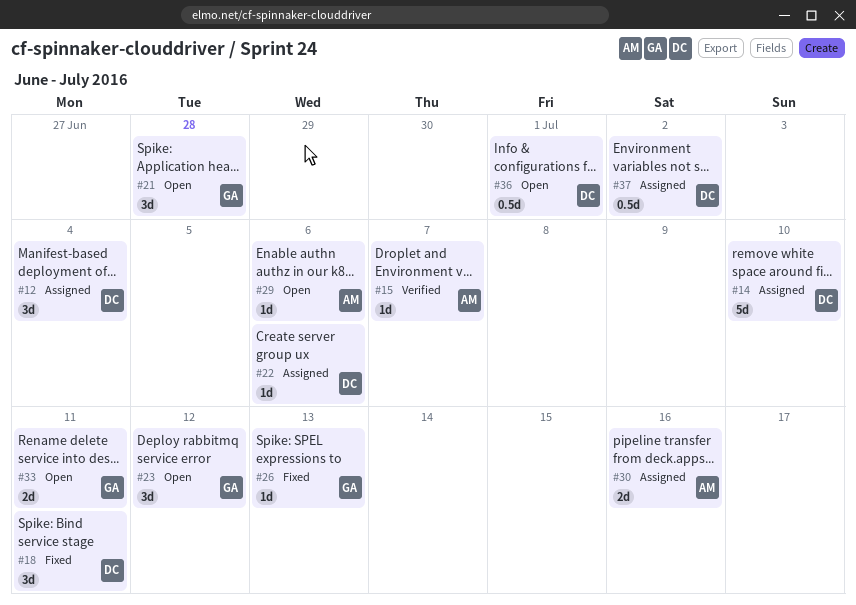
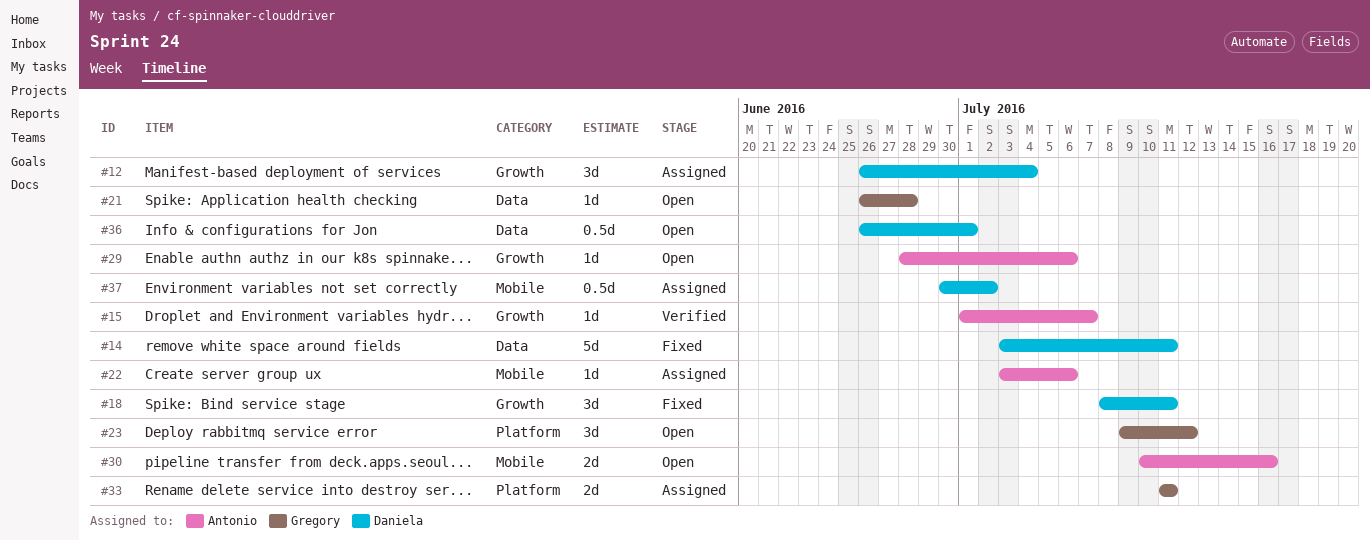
#14, status: Assigned -> Fixed
#14, due: Jul 10 -> Jul 11
#21, estimate: 3d -> 1d
#22, owner: Daniela -> Antonio
#26: present -> none
#30, status: Assigned -> Open
#33, status: Open -> Assigned

